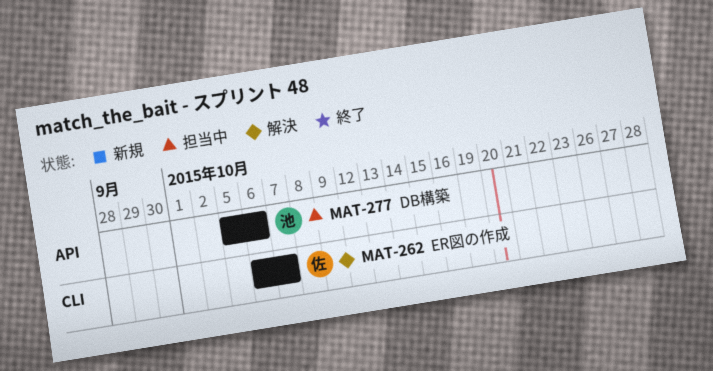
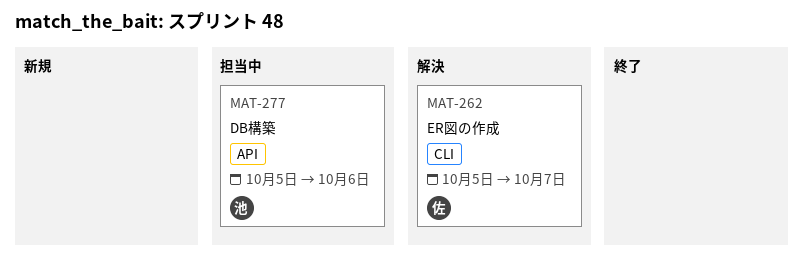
MAT-262, start: Oct 6 -> Oct 5

